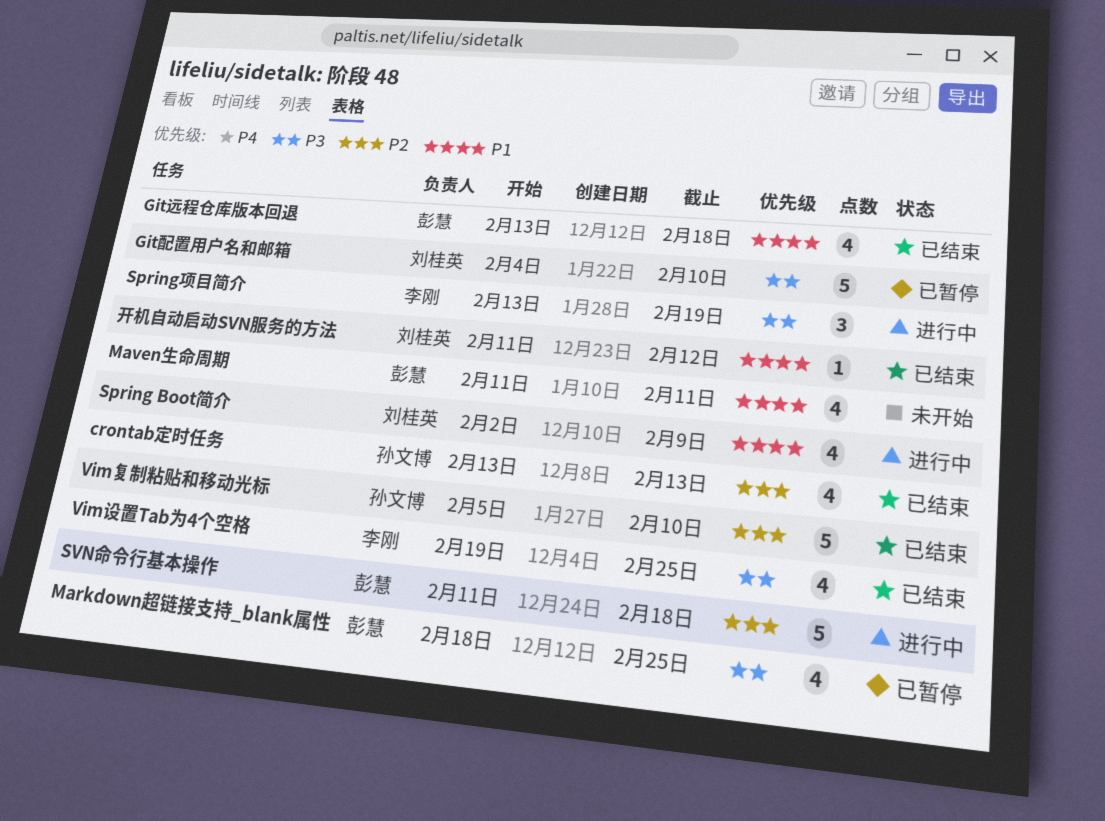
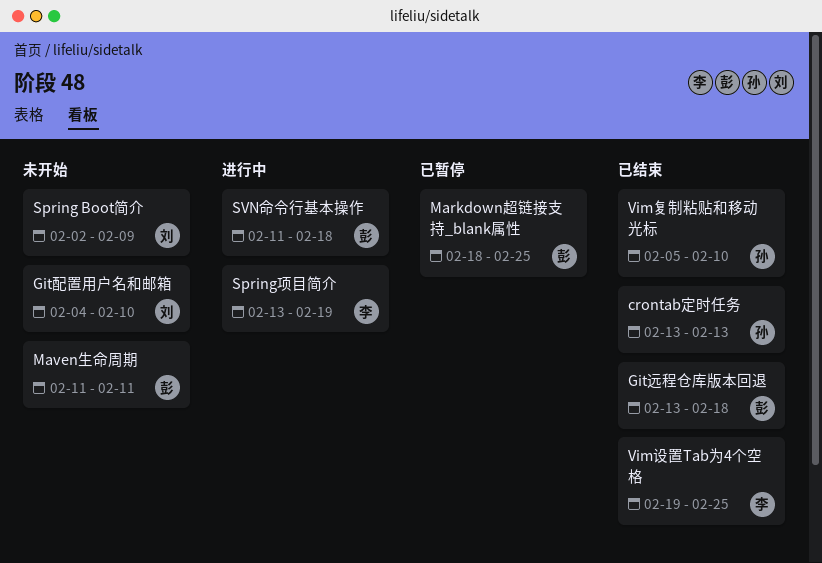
Git配置用户名和邮箱, status: 已暂停 -> 未开始
Spring Boot简介, status: 进行中 -> 未开始
开机自动启动SVN服务的方法: present -> none

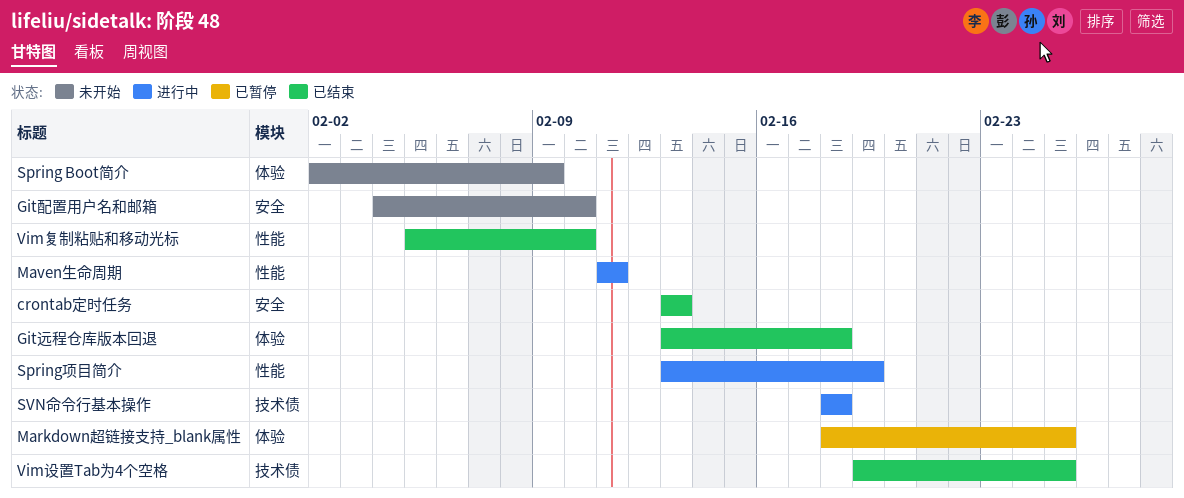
Maven生命周期, status: 未开始 -> 进行中
SVN命令行基本操作, start: Feb 11 -> Feb 18

